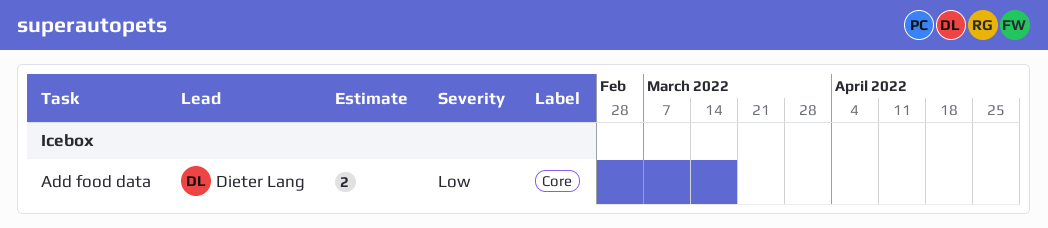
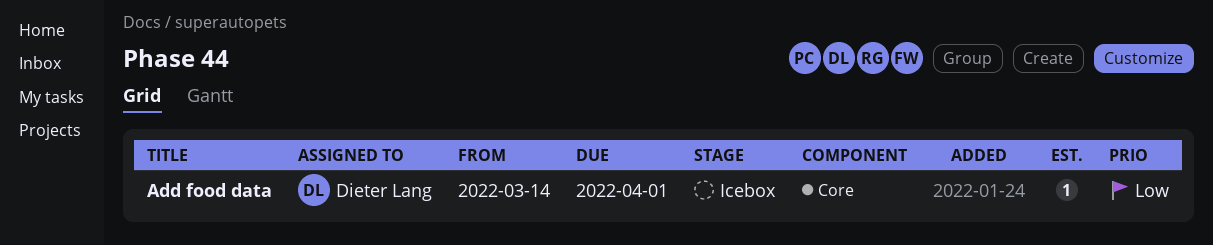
Add food data, estimate: 2 -> 1
Add food data, start: Feb 28 -> Mar 14
Add food data, due: Mar 18 -> Apr 1

